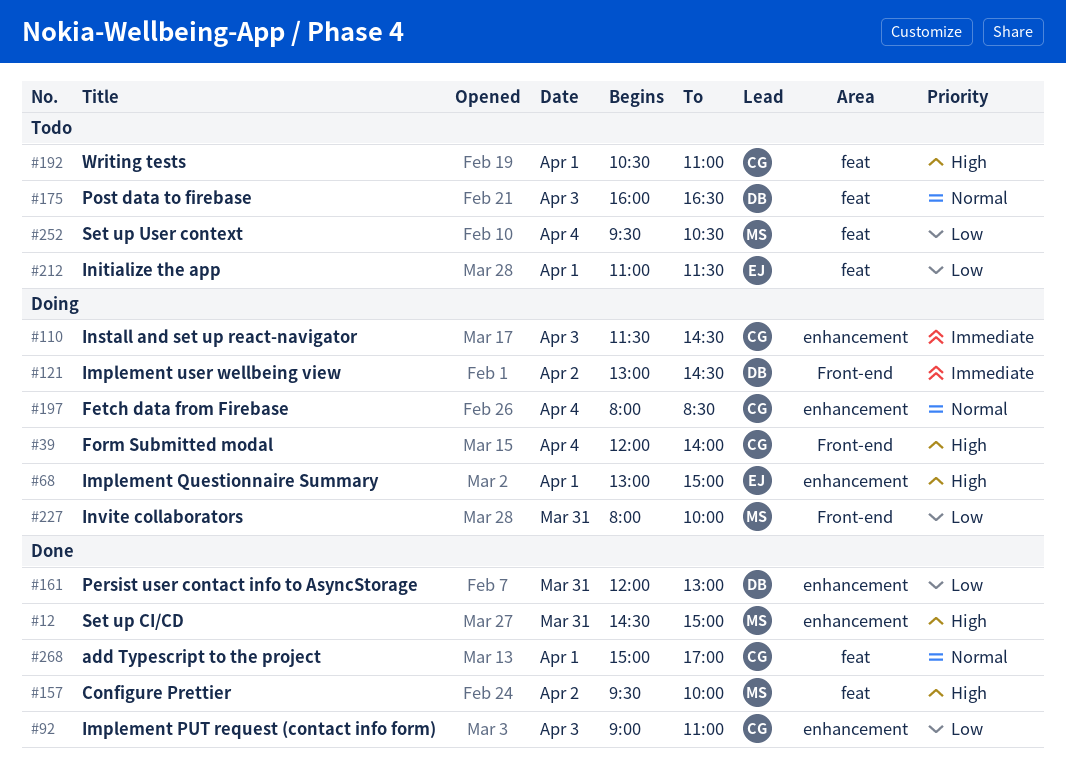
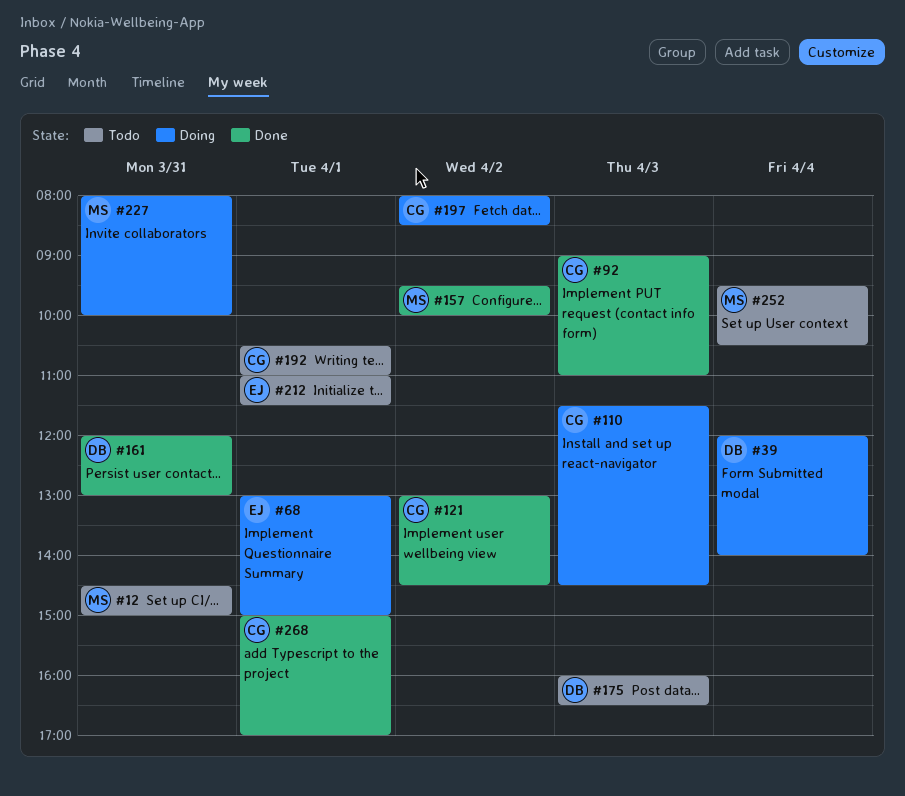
#12, status: Done -> Todo
#39, owner: CG -> DB
#121, status: Doing -> Done
#121, owner: DB -> CG
#197, day: Apr 4 -> Apr 2

